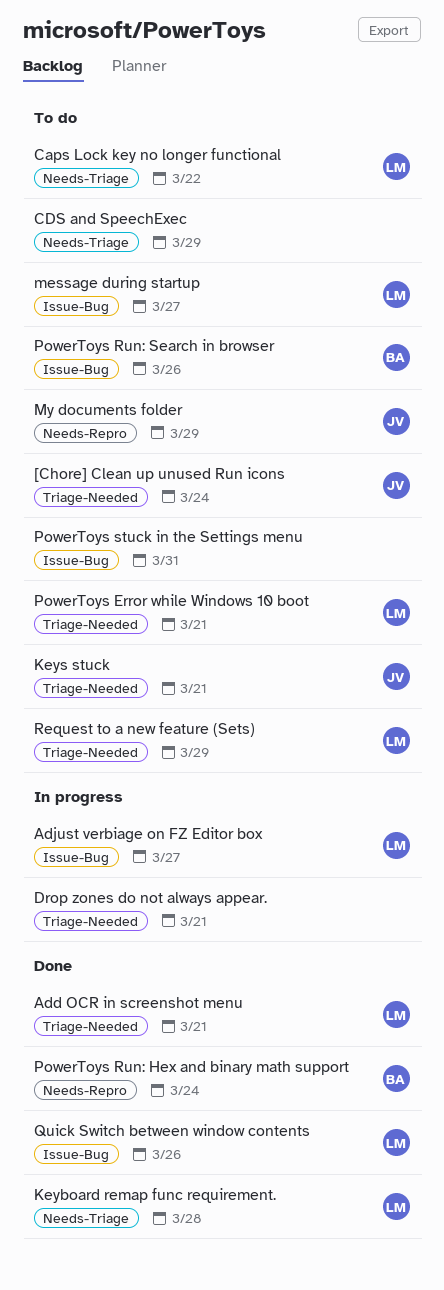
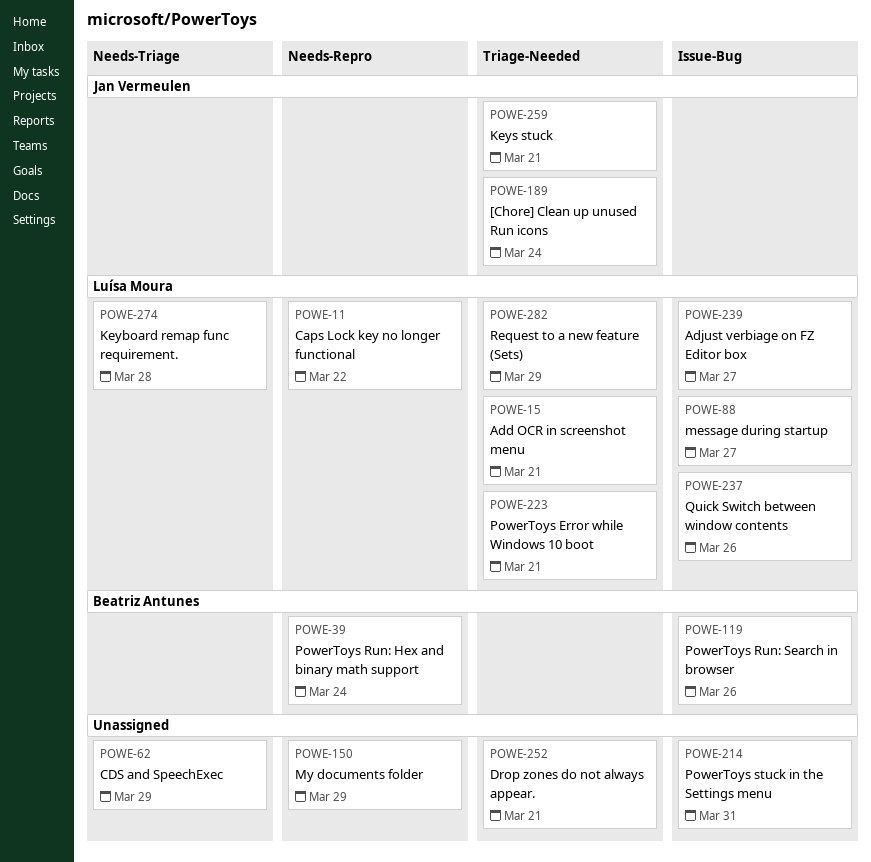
Caps Lock key no longer functional, label: Needs-Triage -> Needs-Repro
My documents folder, owner: Jan Vermeulen -> none

